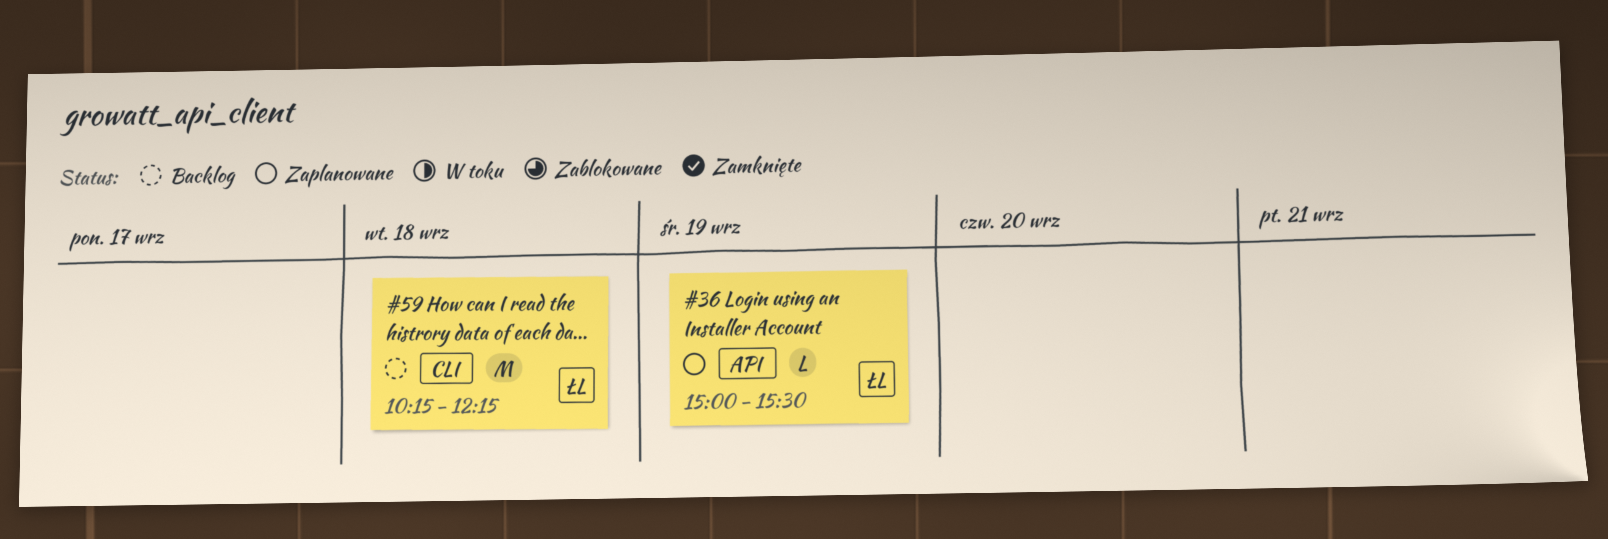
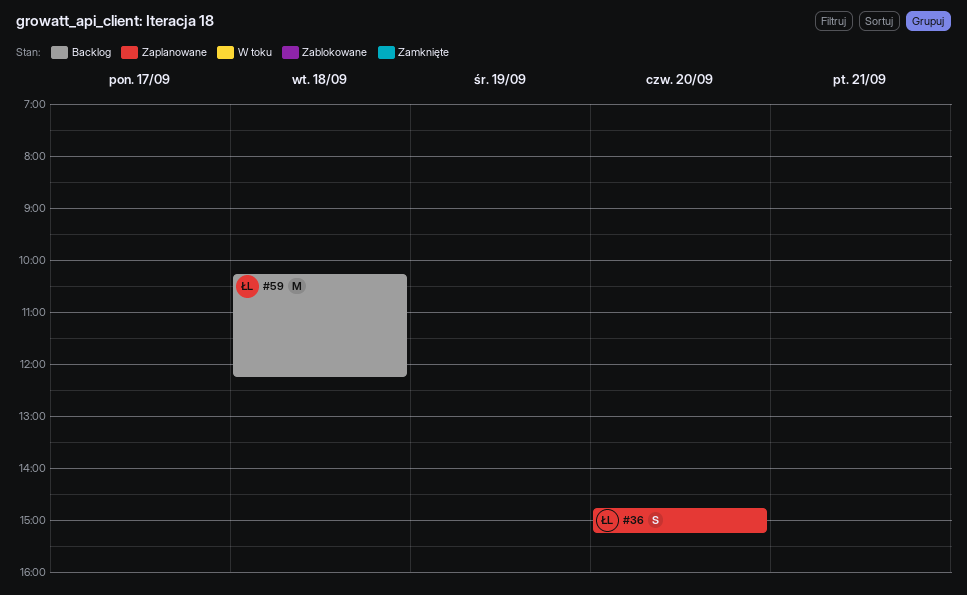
#36, estimate: L -> S
#36, day: Sep 19 -> Sep 20
#36, begins: 15:00 -> 14:45
#36, ends: 15:30 -> 15:15

